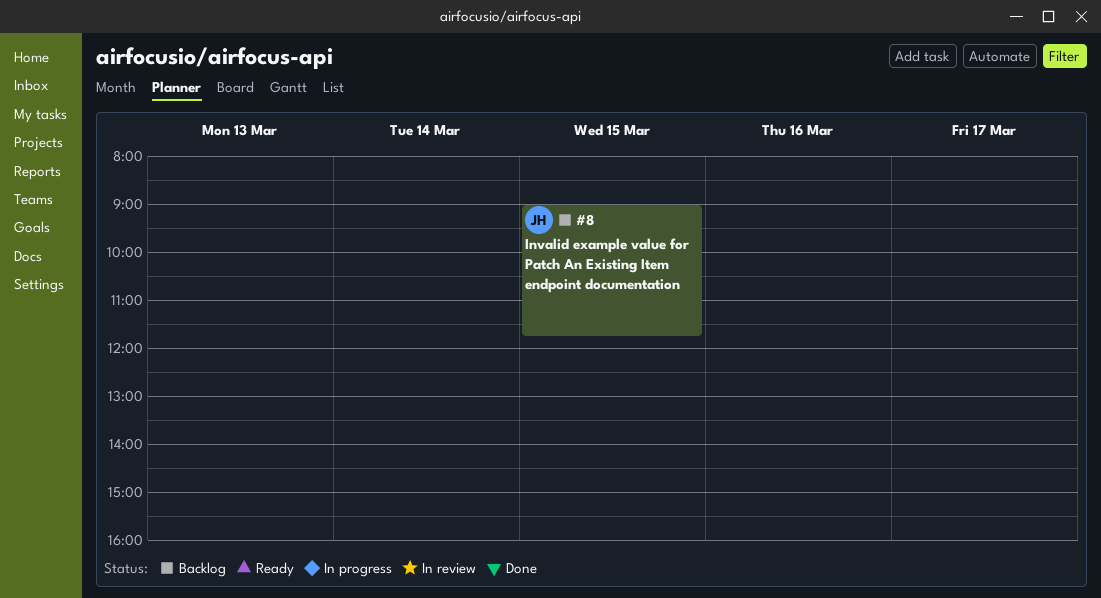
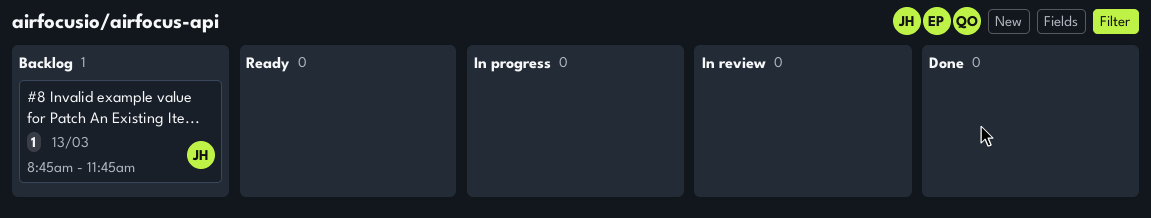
#8, day: Mar 15 -> Mar 13
#8, begins: 09:00 -> 08:45

